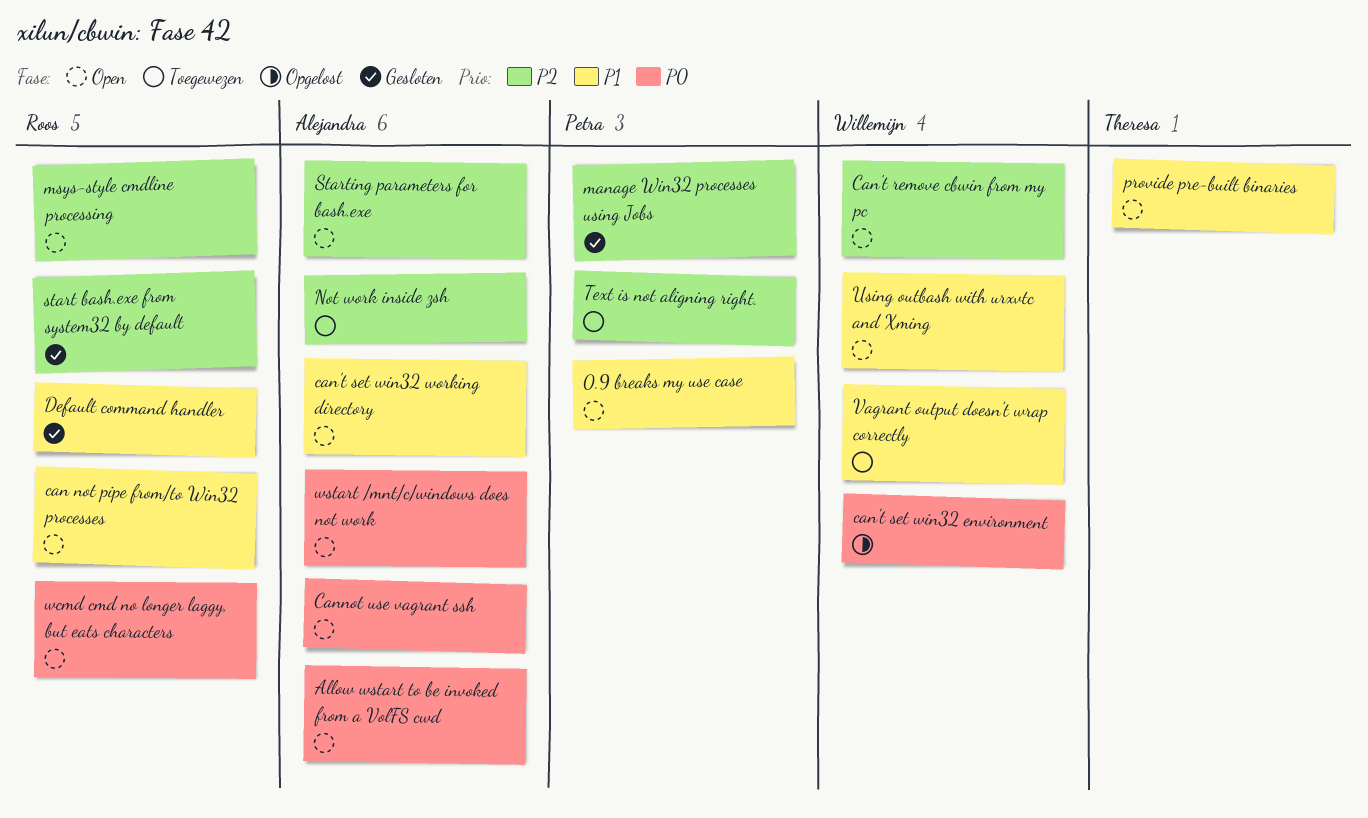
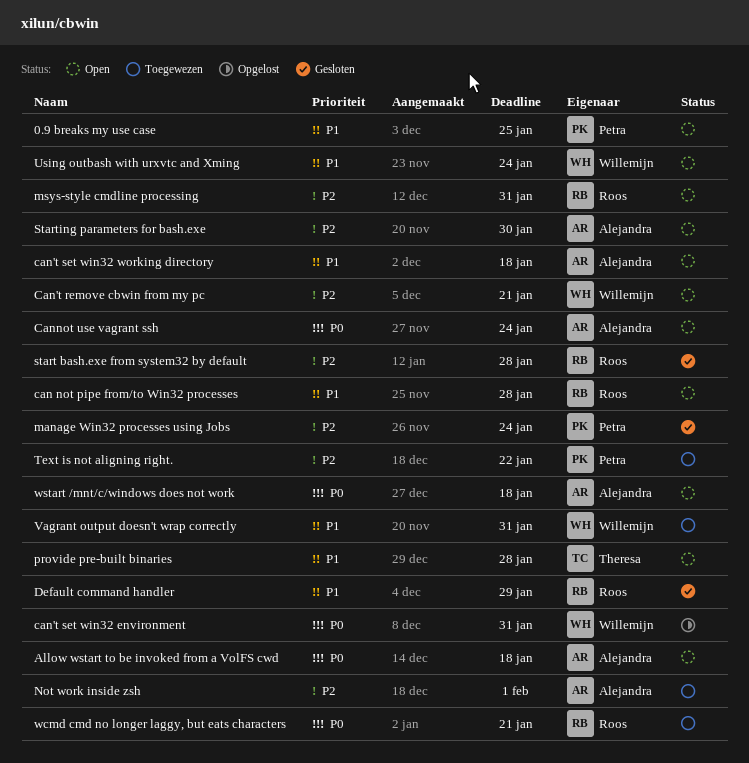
wcmd cmd no longer laggy, but eats characters, status: Open -> Toegewezen

